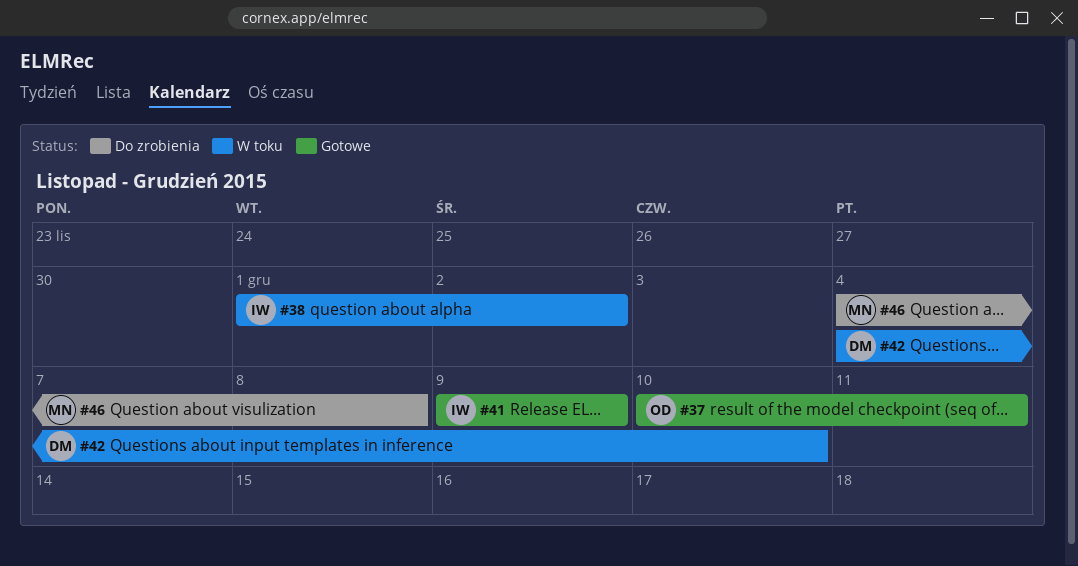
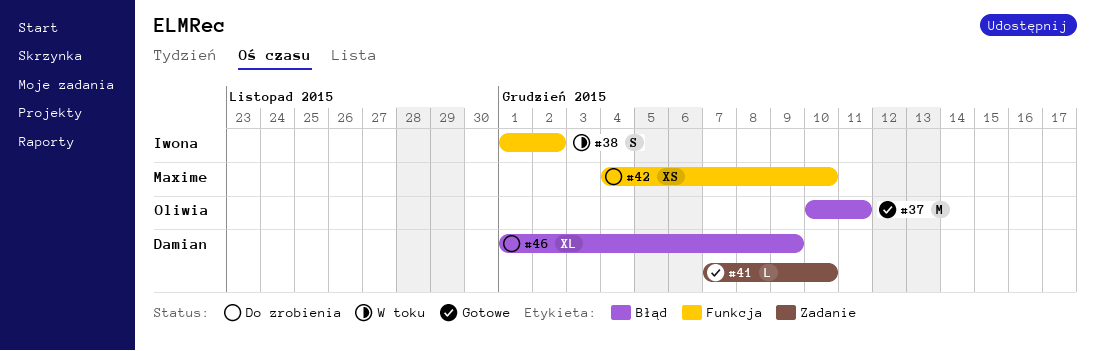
#41, owner: Iwona -> Damian
#41, start: Dec 9 -> Dec 7
#41, due: Dec 9 -> Dec 10
#42, status: W toku -> Do zrobienia
#42, owner: Damian -> Maxime
#46, owner: Maxime -> Damian
#46, start: Dec 4 -> Dec 1
#46, due: Dec 8 -> Dec 9

